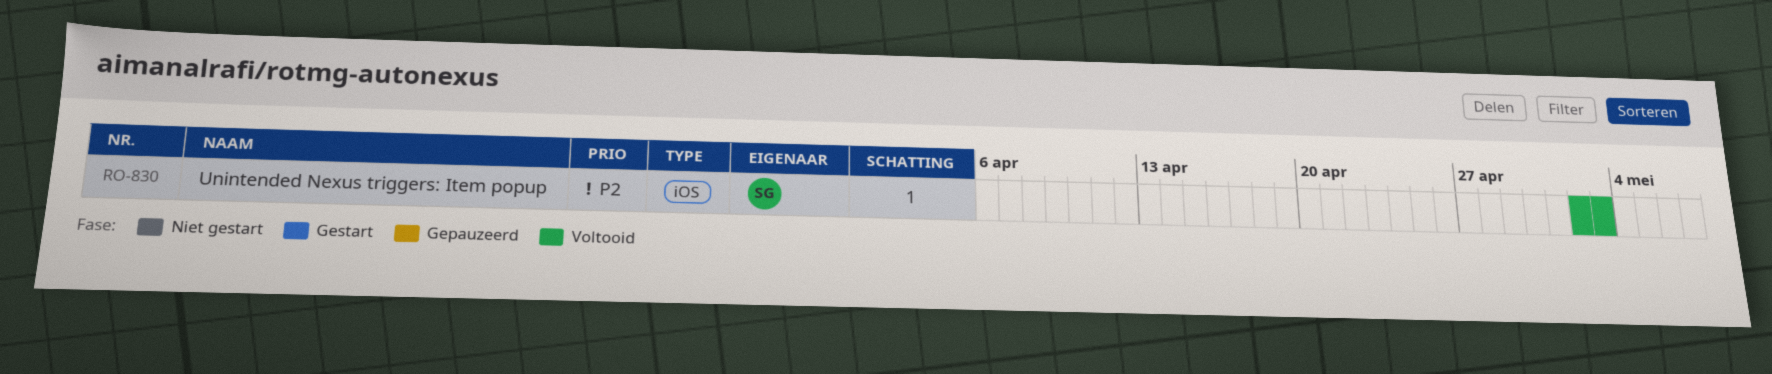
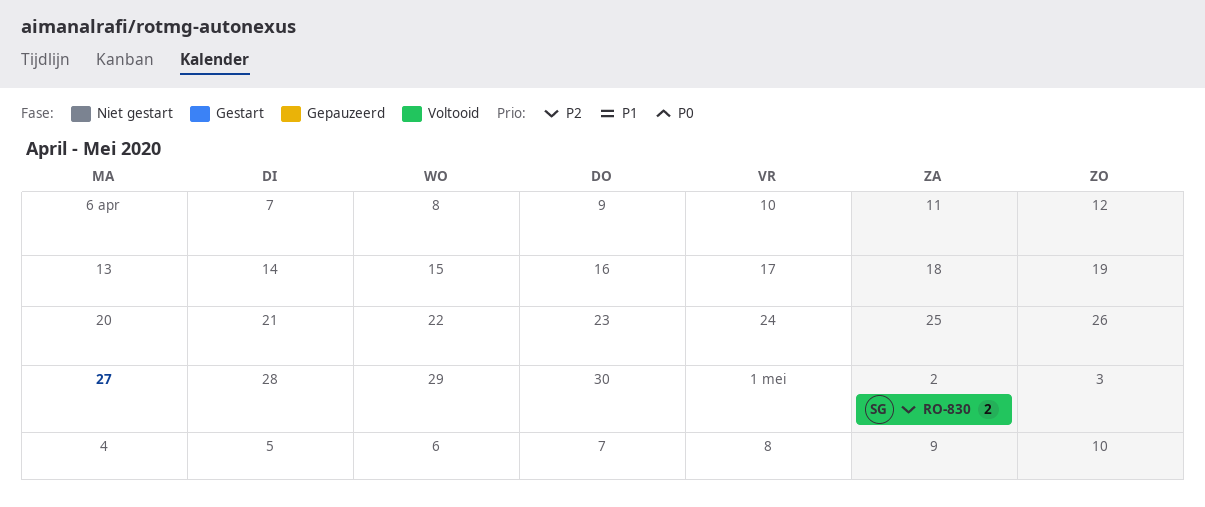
RO-830, estimate: 1 -> 2
RO-830, due: May 3 -> May 2

